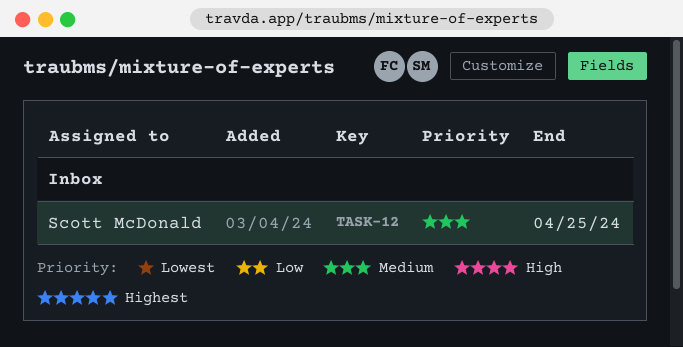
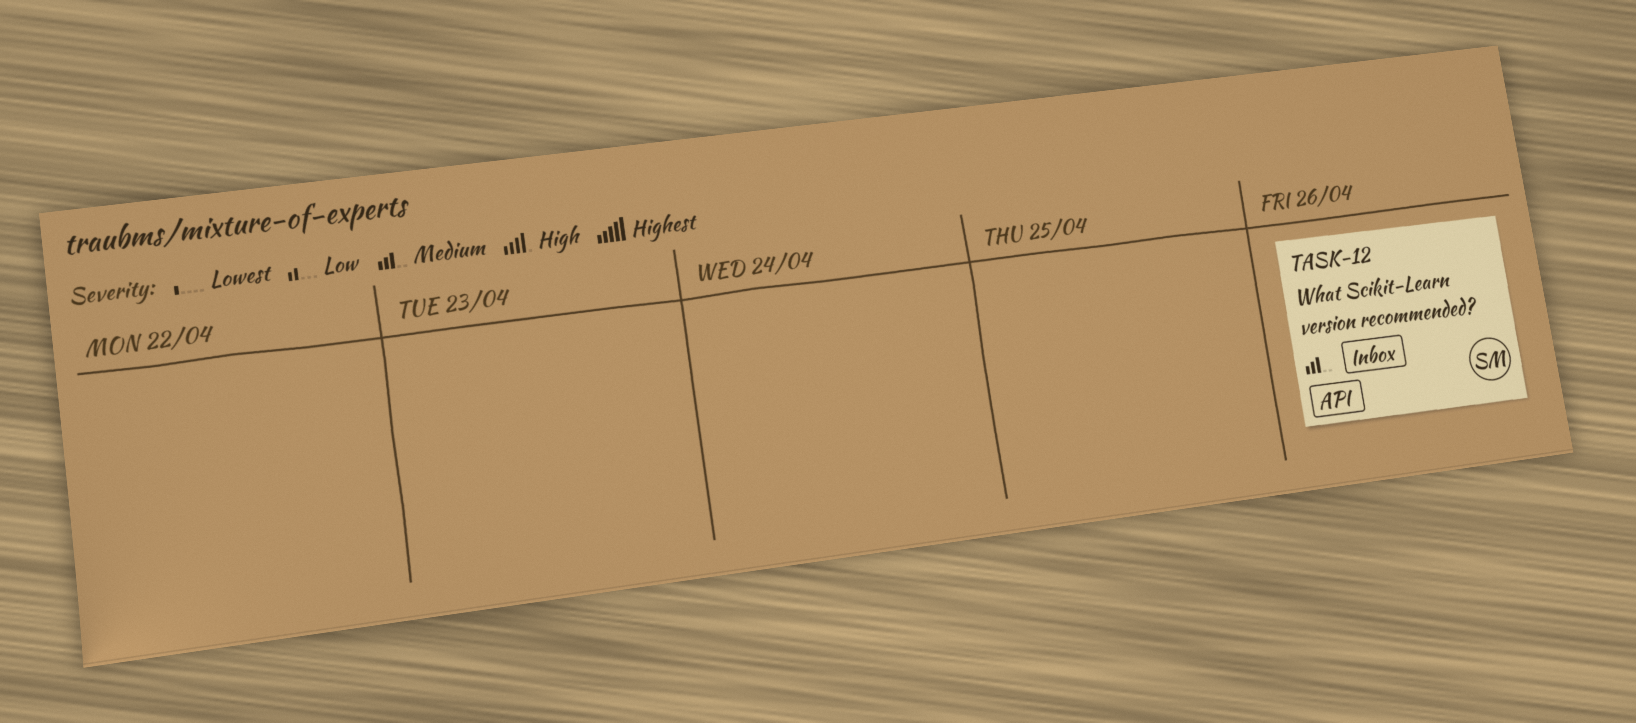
TASK-12, due: Apr 25 -> Apr 26

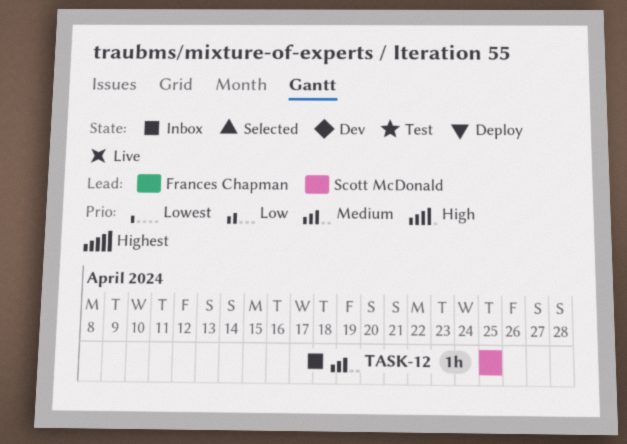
TASK-12, due: Apr 26 -> Apr 25

